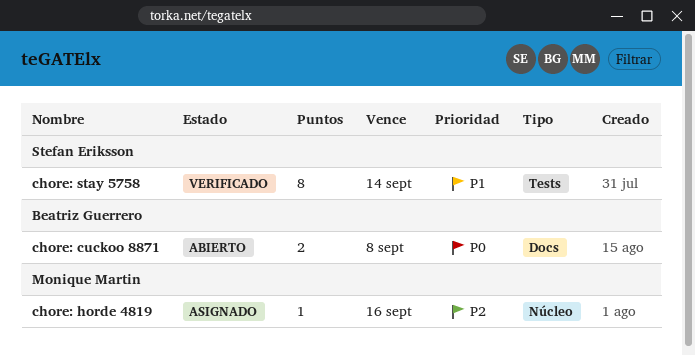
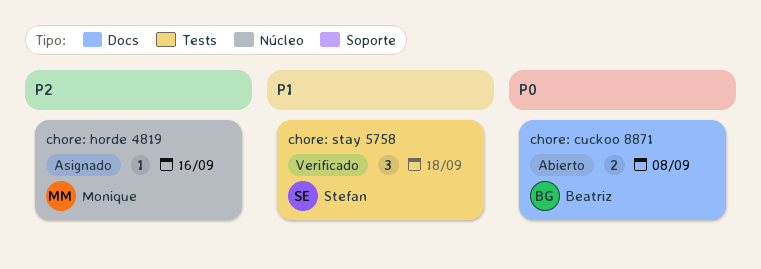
chore: stay 5758, estimate: 8 -> 3
chore: stay 5758, due: Sep 14 -> Sep 18

